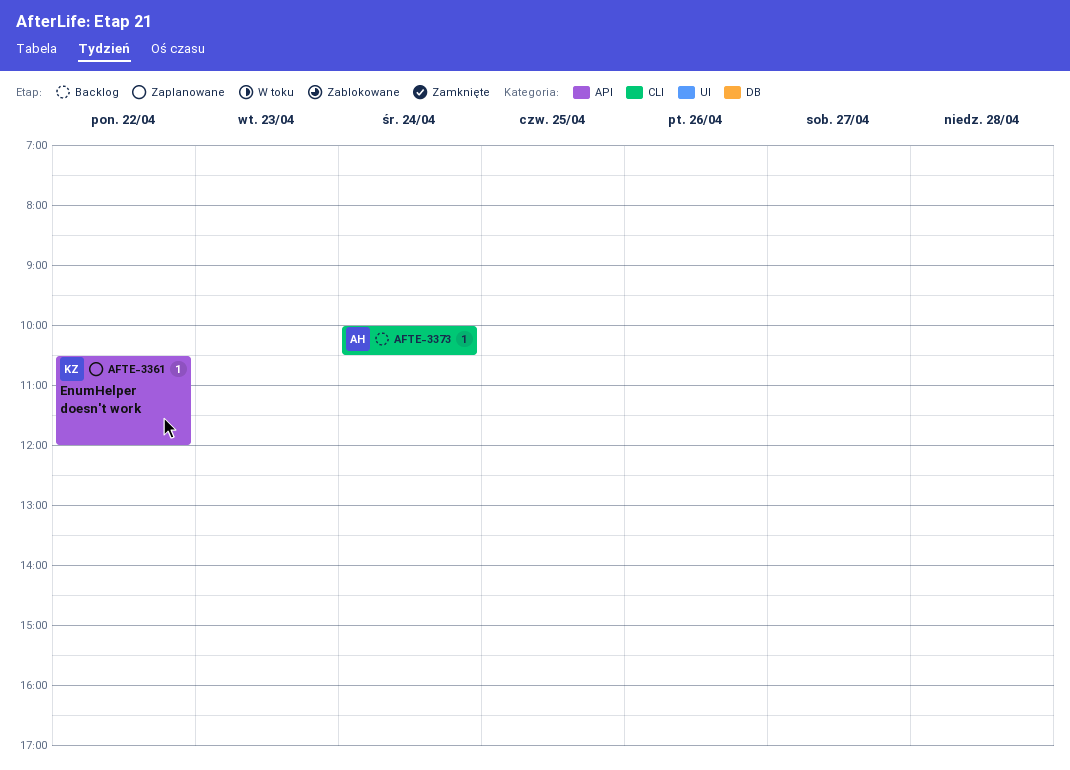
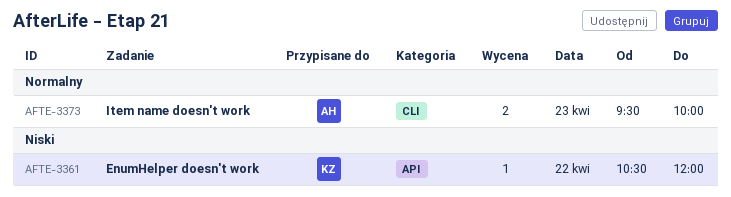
AFTE-3373, estimate: 1 -> 2
AFTE-3373, day: Apr 24 -> Apr 23
AFTE-3373, begins: 10:00 -> 09:30
AFTE-3373, ends: 10:30 -> 10:00

